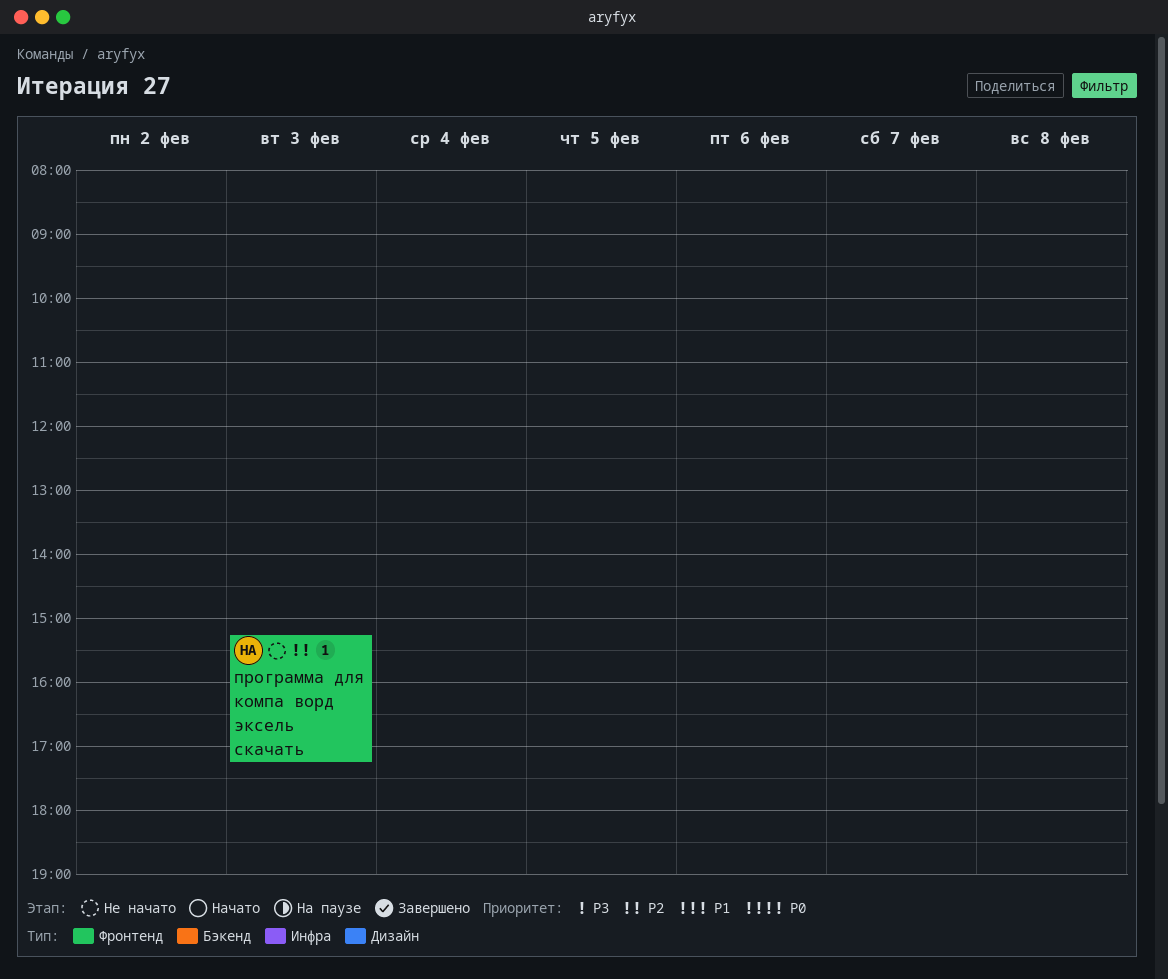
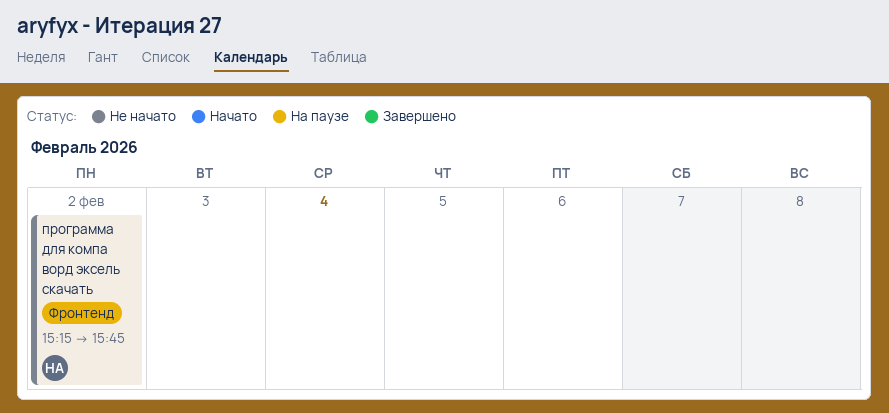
программа для компа ворд эксель скачать, day: Feb 3 -> Feb 2
программа для компа ворд эксель скачать, ends: 17:15 -> 15:45

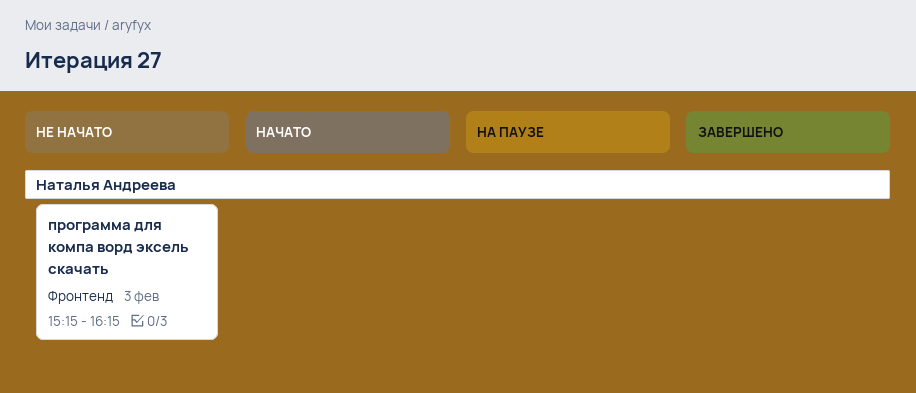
программа для компа ворд эксель скачать, day: Feb 2 -> Feb 3
программа для компа ворд эксель скачать, ends: 15:45 -> 16:15

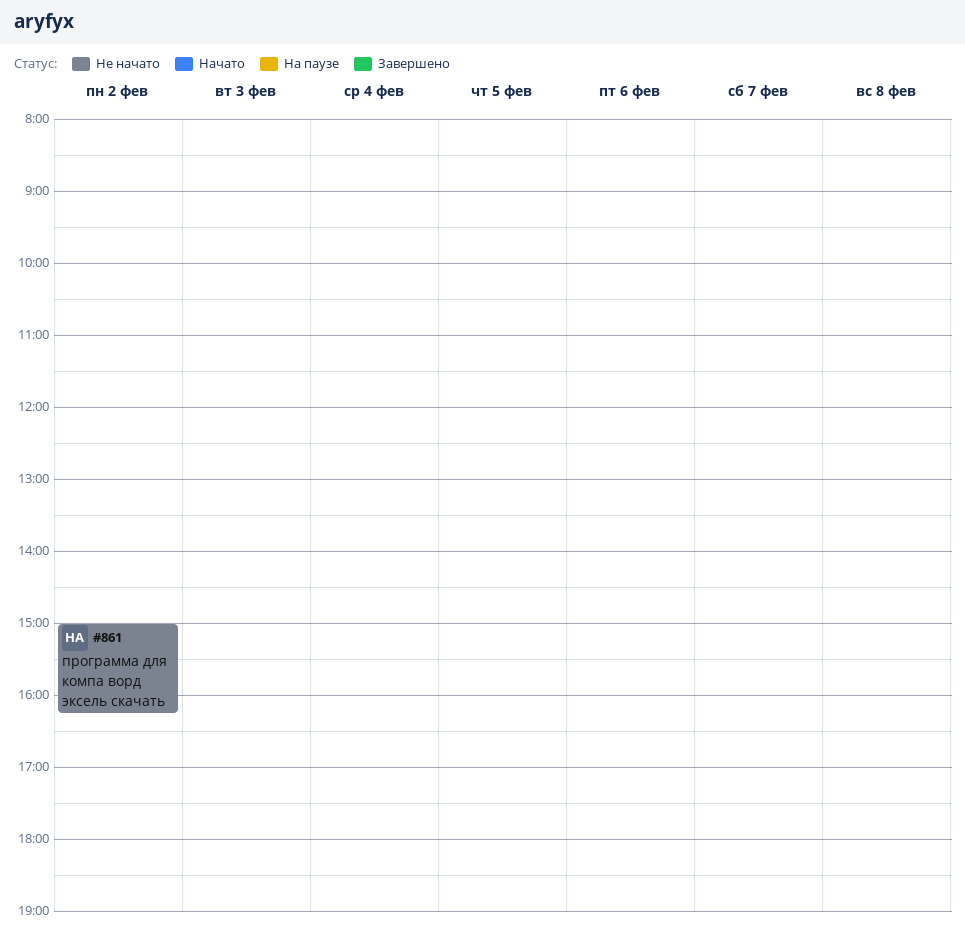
программа для компа ворд эксель скачать, day: Feb 3 -> Feb 2
программа для компа ворд эксель скачать, begins: 15:15 -> 15:00

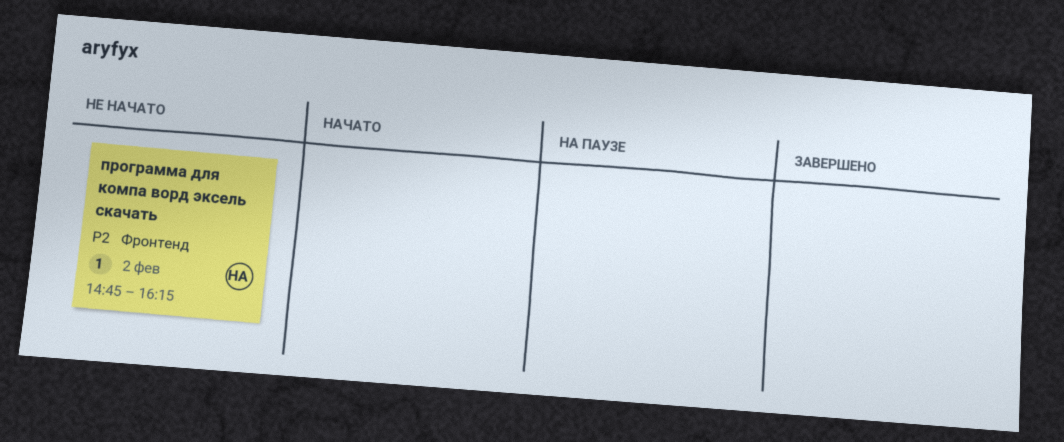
программа для компа ворд эксель скачать, begins: 15:00 -> 14:45

